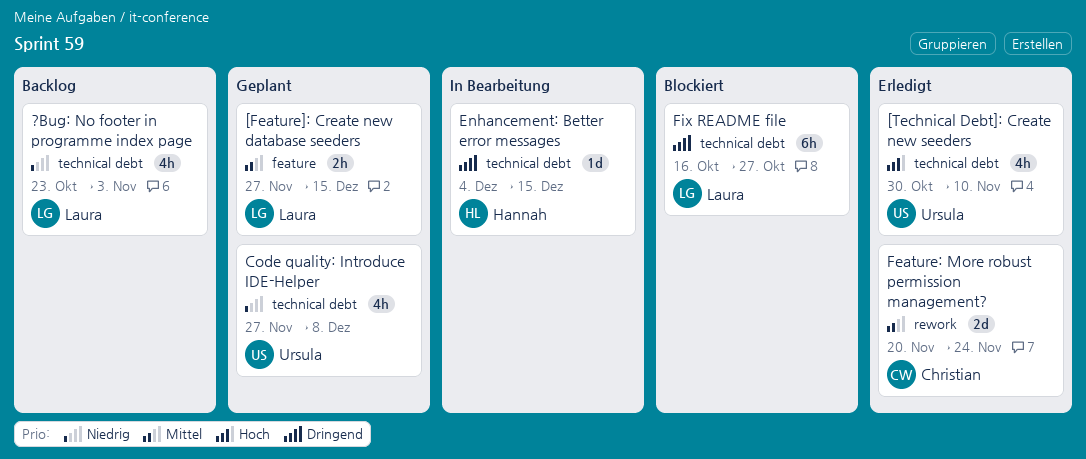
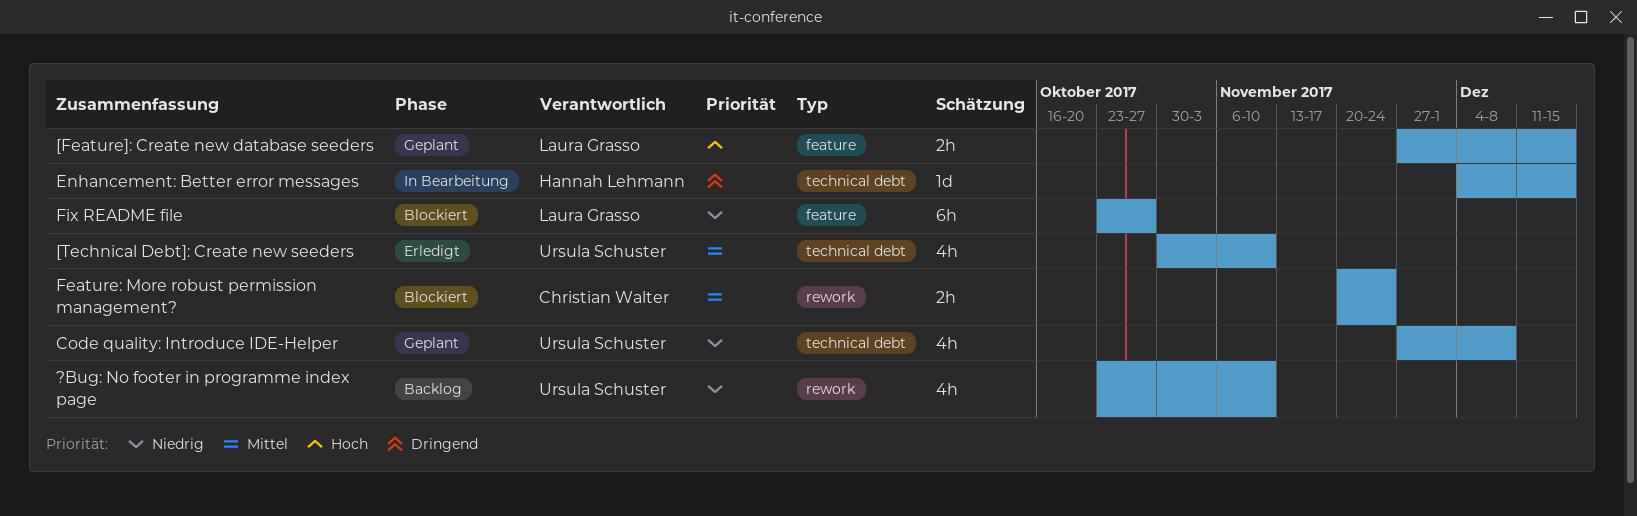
?Bug: No footer in programme index page, owner: Laura Grasso -> Ursula Schuster
?Bug: No footer in programme index page, label: technical debt -> rework
?Bug: No footer in programme index page, due: Nov 3 -> Nov 10
[Feature]: Create new database seeders, priority: Mittel -> Hoch
[Technical Debt]: Create new seeders, priority: Hoch -> Mittel
Feature: More robust permission management?, status: Erledigt -> Blockiert
Feature: More robust permission management?, estimate: 2d -> 2h
Fix README file, priority: Dringend -> Niedrig
Fix README file, label: technical debt -> feature
Fix README file, start: Oct 16 -> Oct 23

